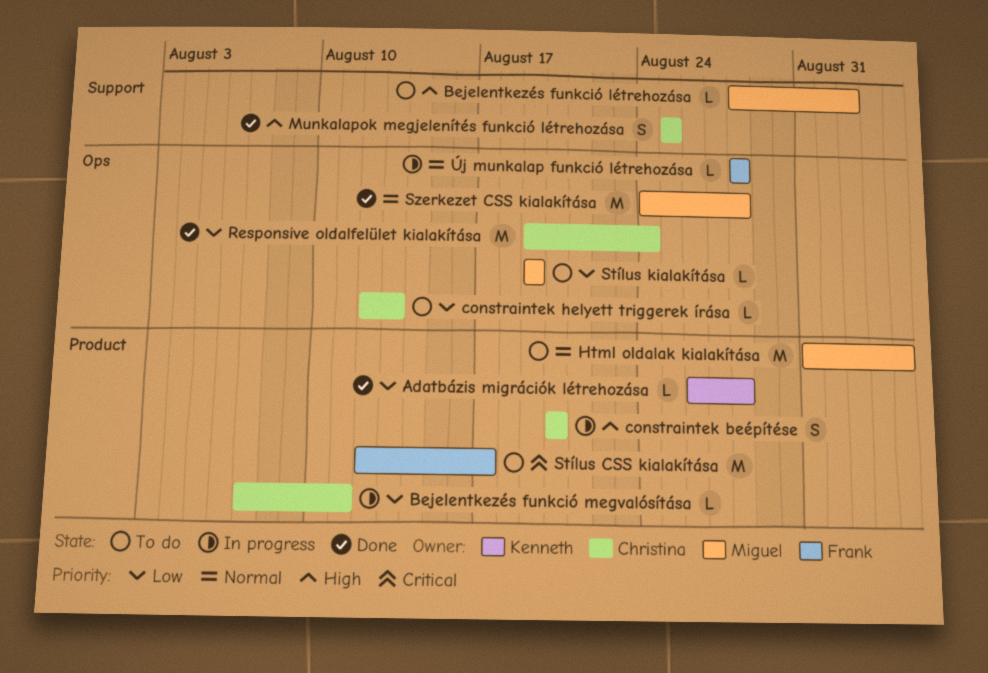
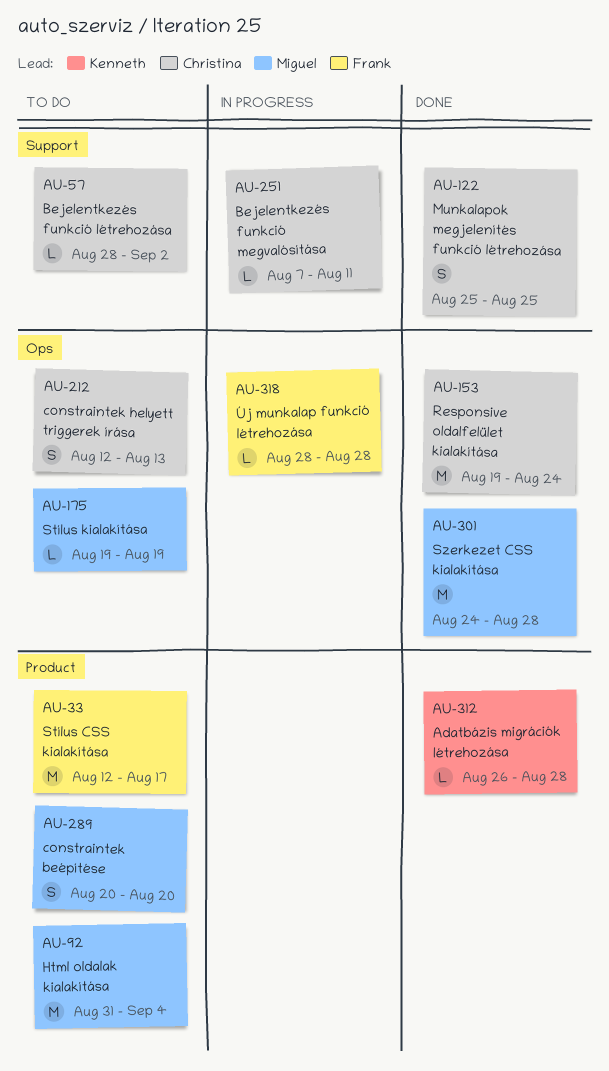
Bejelentkezés funkció létrehozása, owner: Miguel -> Christina
Bejelentkezés funkció megvalósítása, label: Product -> Support
constraintek beépítése, status: In progress -> To do
constraintek beépítése, owner: Christina -> Miguel
constraintek helyett triggerek írása, estimate: L -> S

